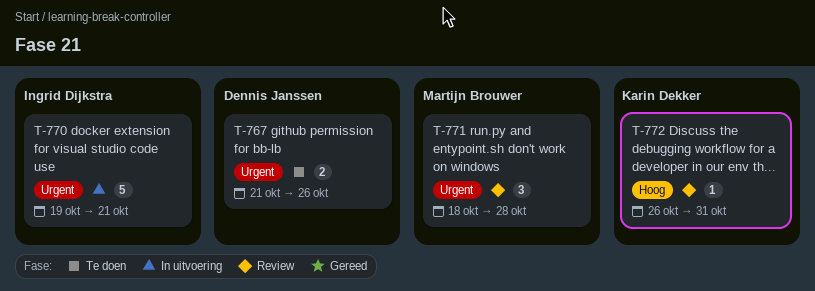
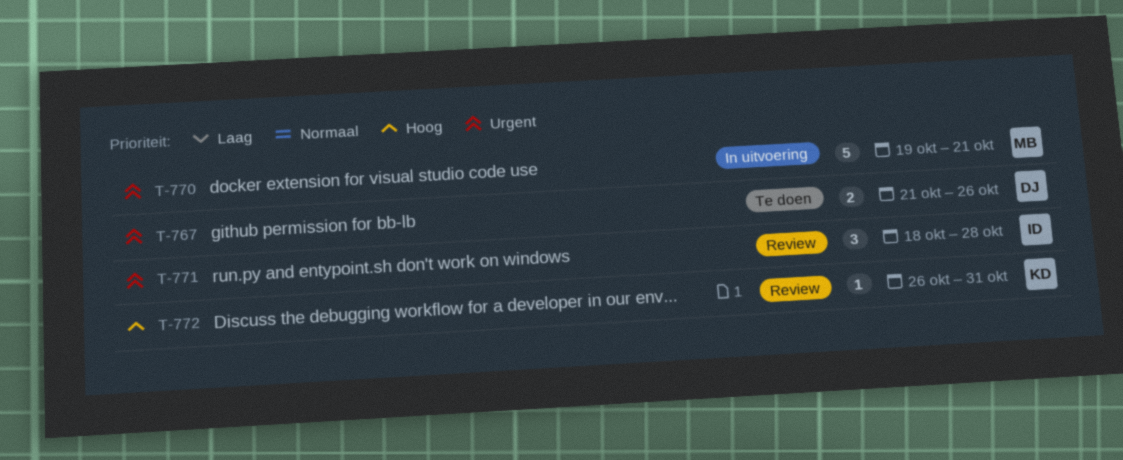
T-770, owner: Ingrid Dijkstra -> Martijn Brouwer
T-771, owner: Martijn Brouwer -> Ingrid Dijkstra

